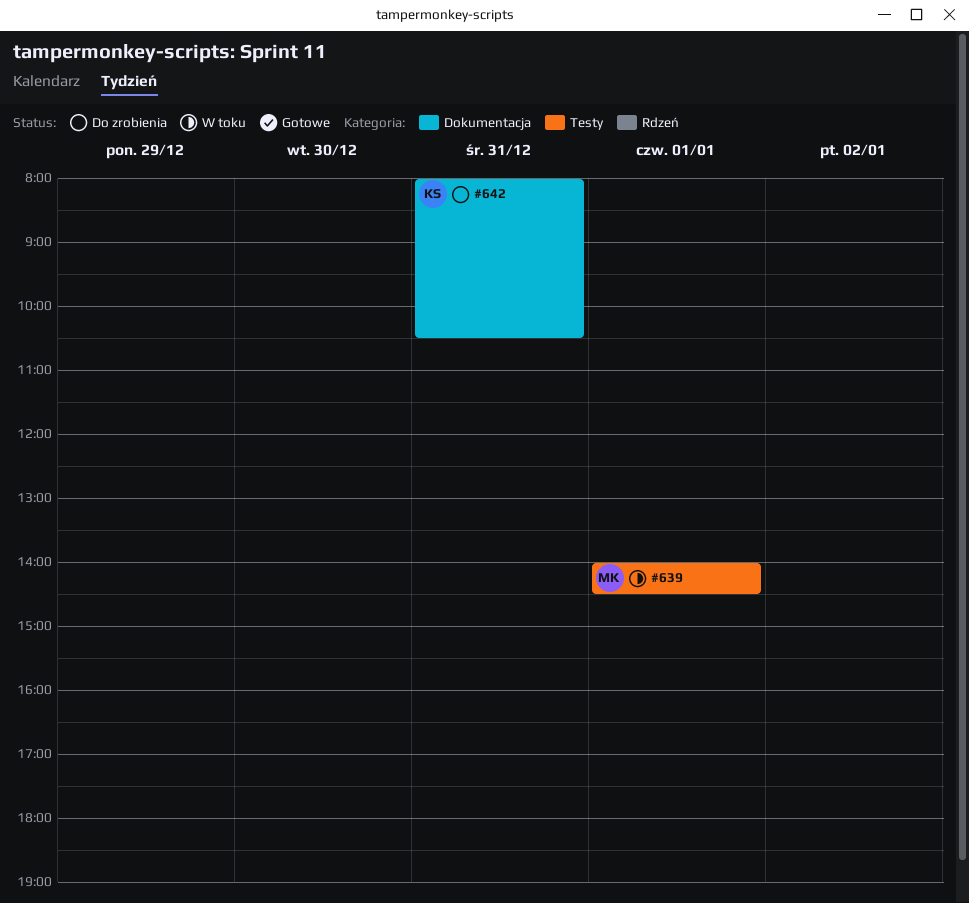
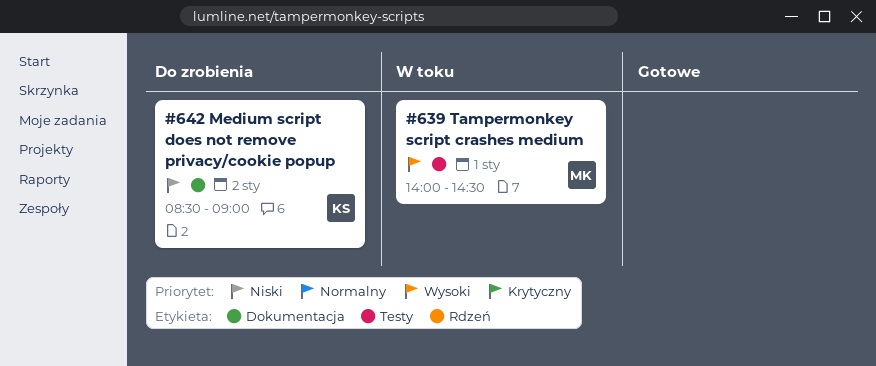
#642, day: Dec 31 -> Jan 2
#642, begins: 08:00 -> 08:30
#642, ends: 10:30 -> 09:00

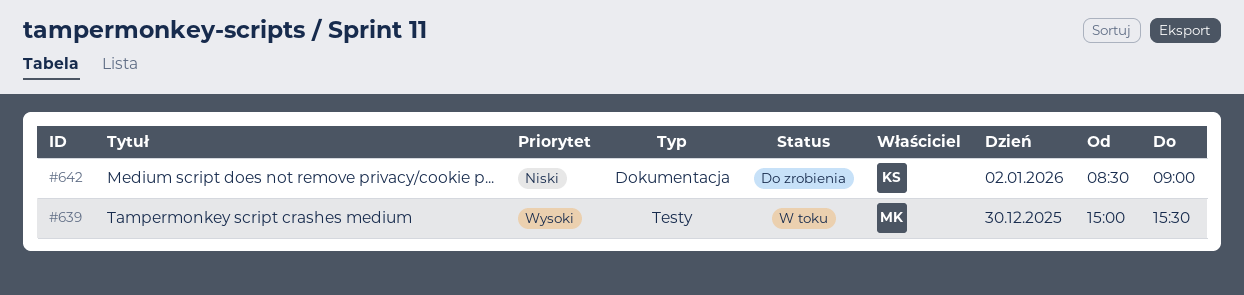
#639, day: Jan 1 -> Dec 30
#639, begins: 14:00 -> 15:00
#639, ends: 14:30 -> 15:30

